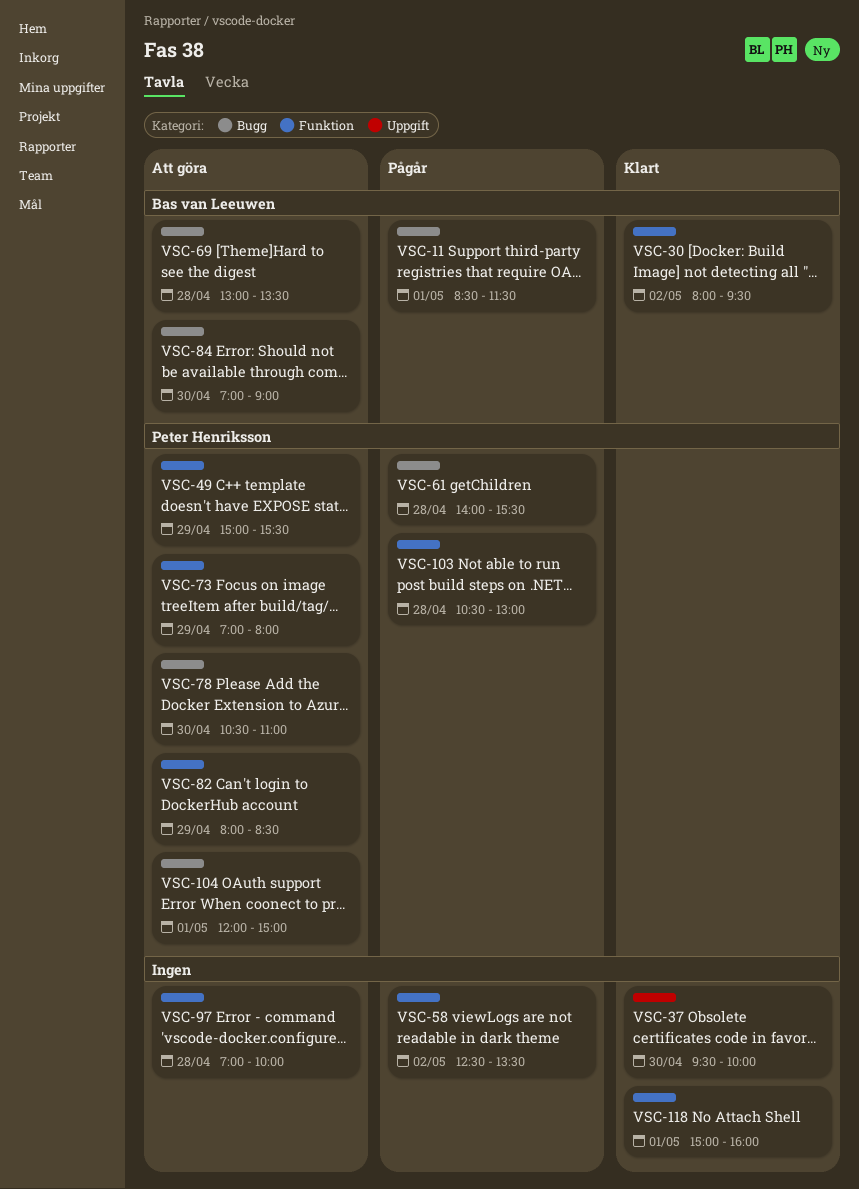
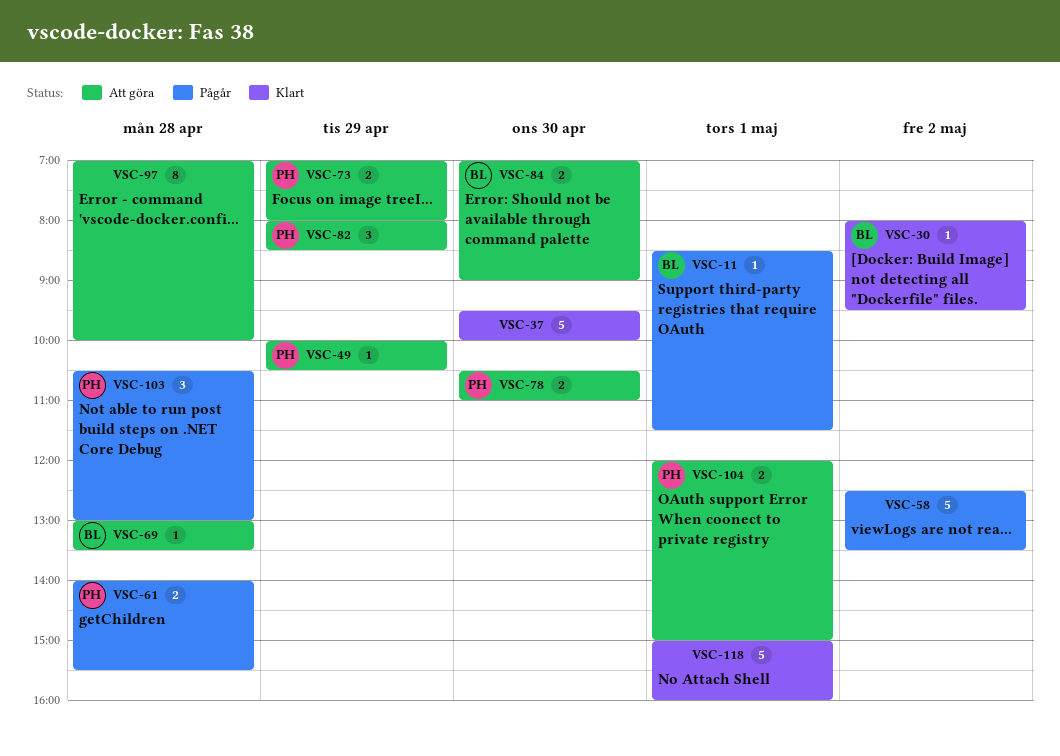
VSC-49, begins: 15:00 -> 10:00
VSC-49, ends: 15:30 -> 10:30

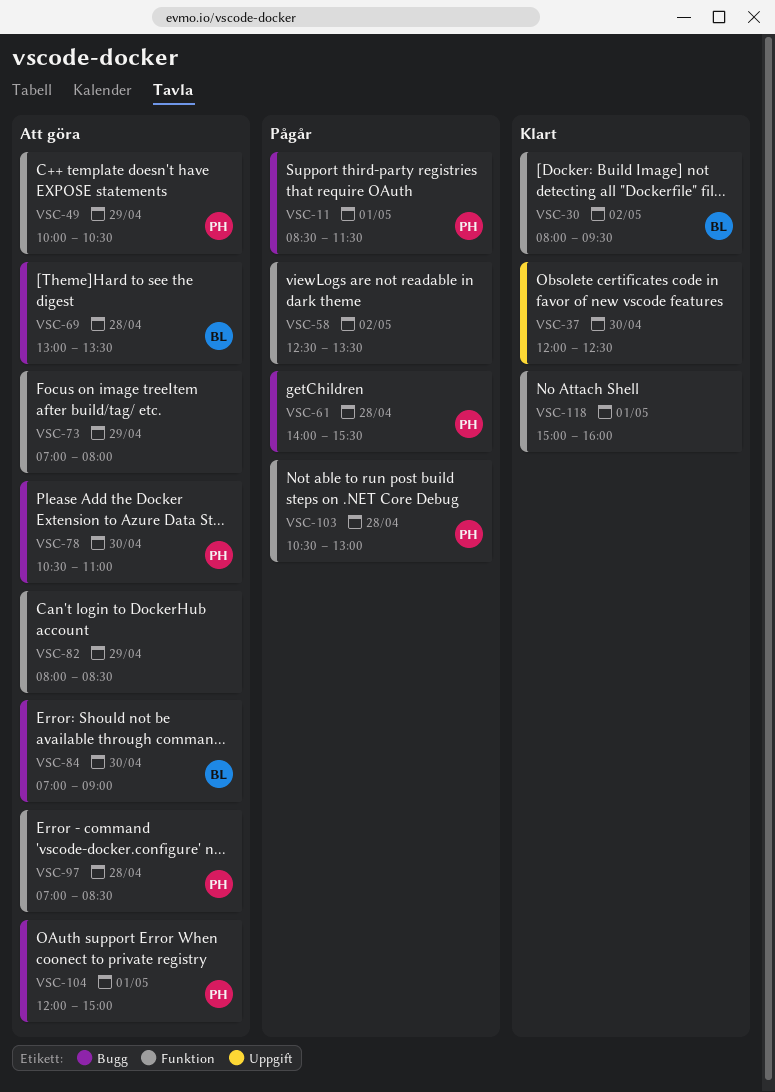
VSC-11, owner: BL -> PH
VSC-37, begins: 09:30 -> 12:00
VSC-37, ends: 10:00 -> 12:30
VSC-73, owner: PH -> none
VSC-82, owner: PH -> none
VSC-97, owner: none -> PH
VSC-97, ends: 10:00 -> 08:30

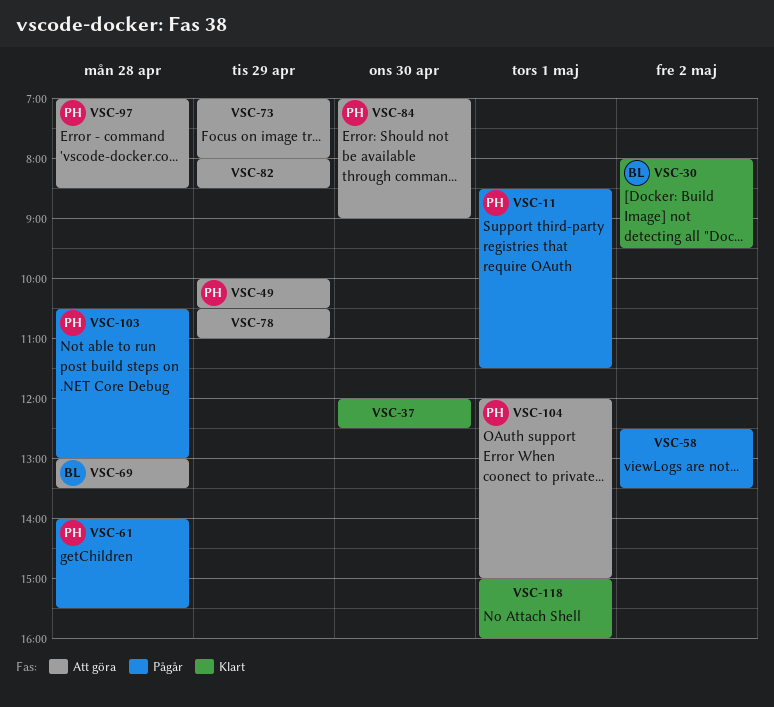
VSC-78, owner: PH -> none
VSC-78, day: Apr 30 -> Apr 29
VSC-84, owner: BL -> PH

